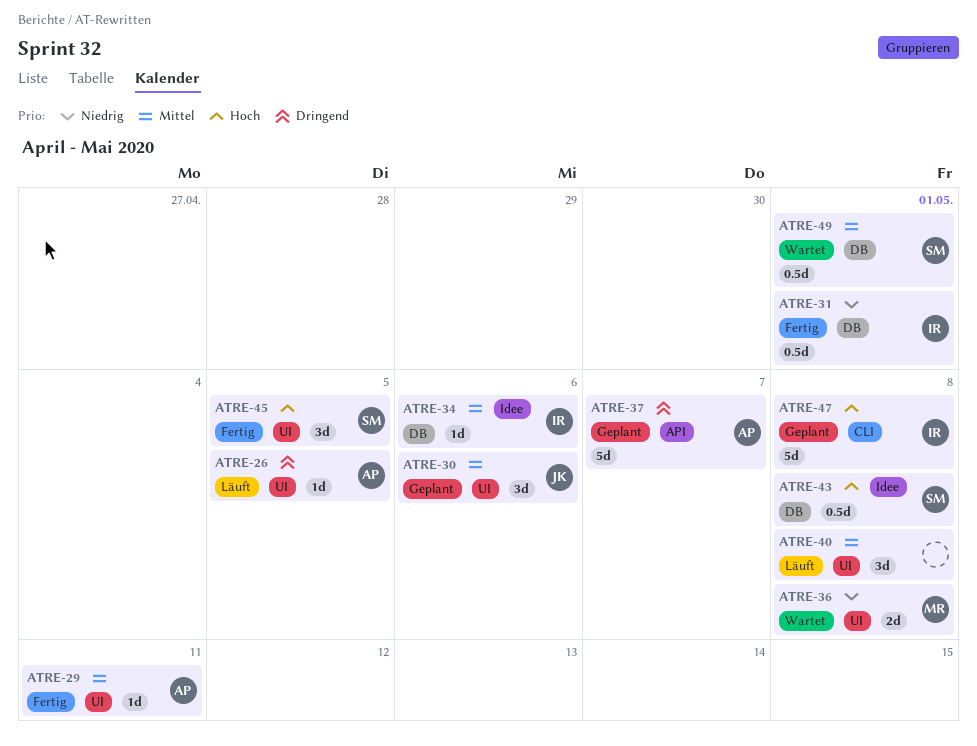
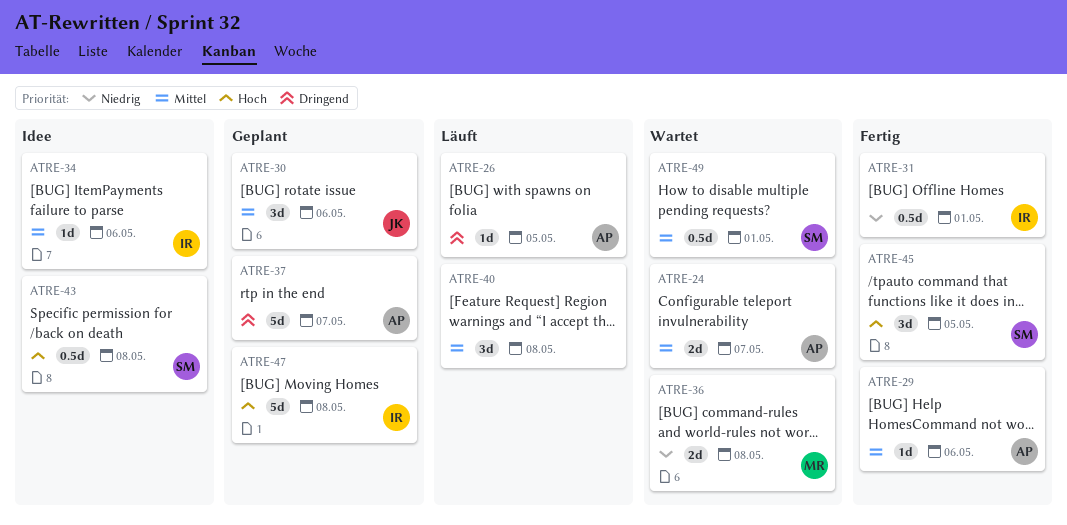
ATRE-24: none -> present
ATRE-29, due: May 11 -> May 6

